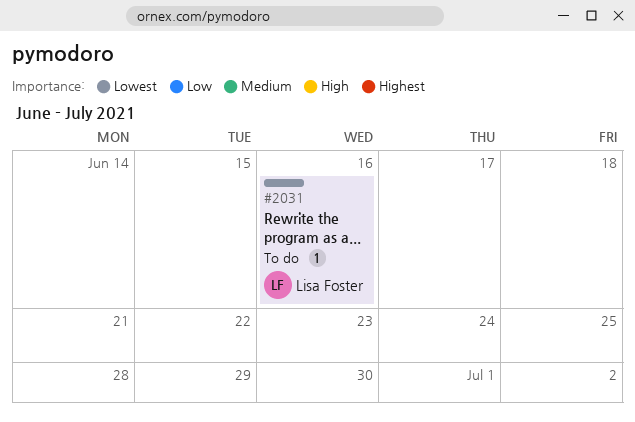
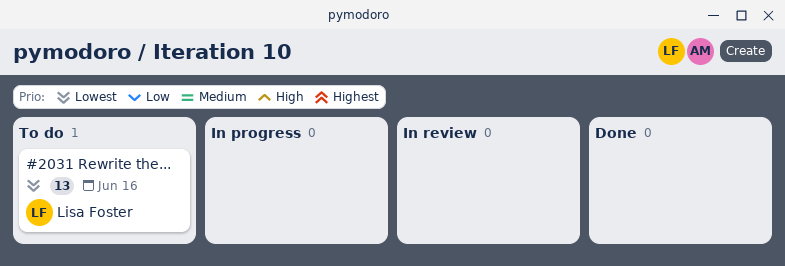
#2031, estimate: 1 -> 13

